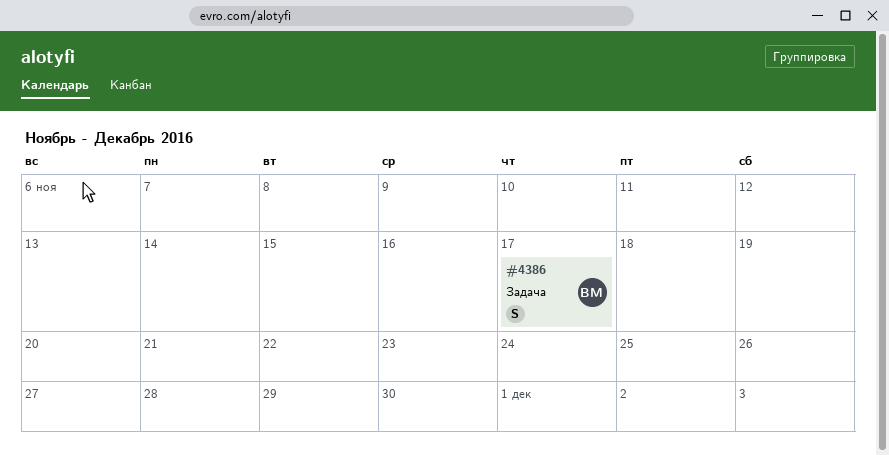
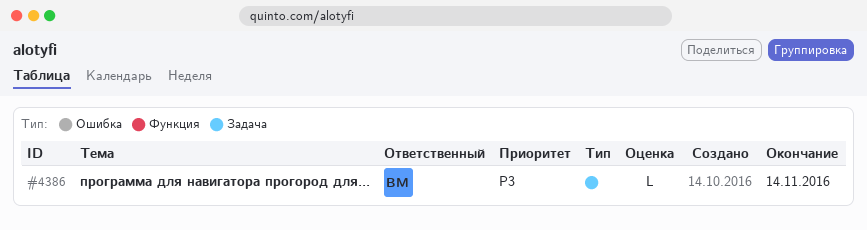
#4386, estimate: S -> L
#4386, due: Nov 17 -> Nov 14

